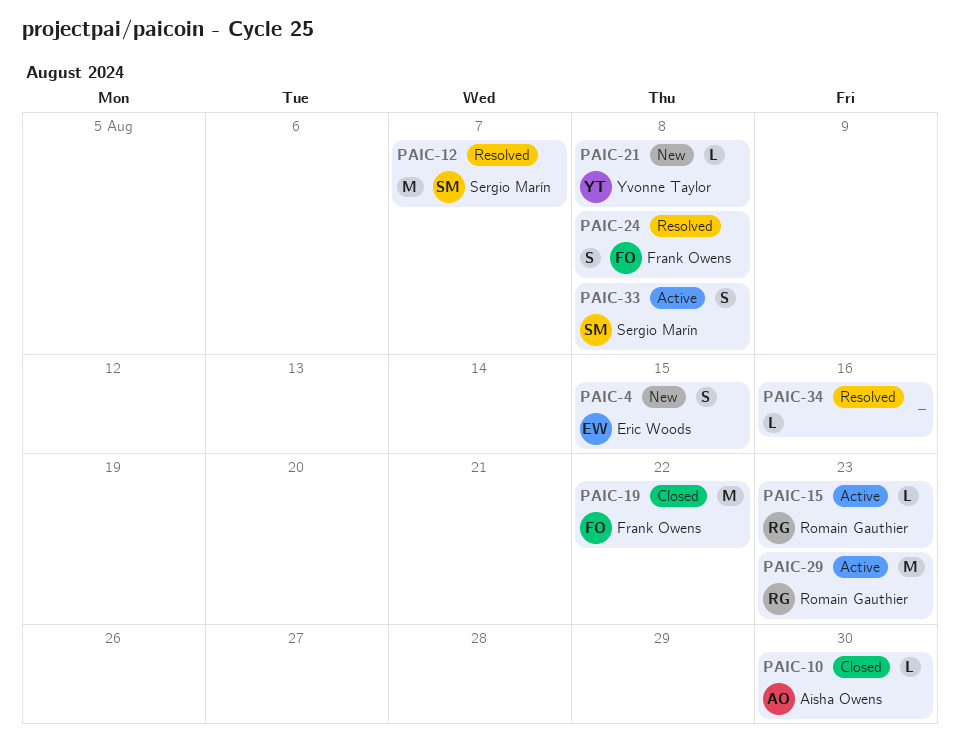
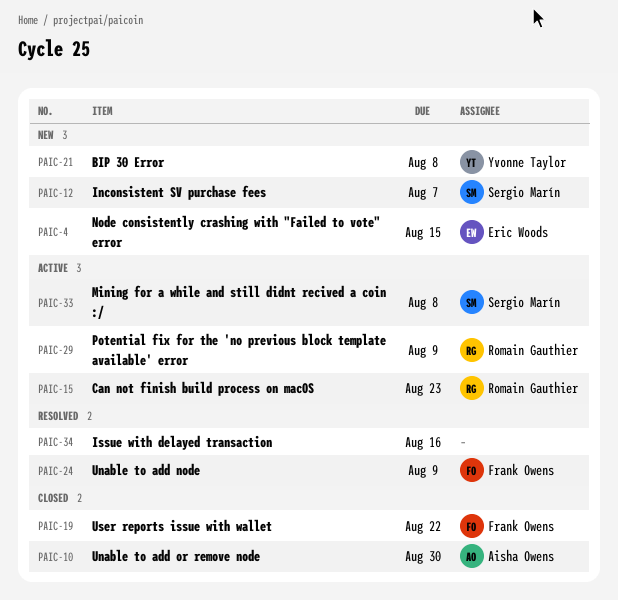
PAIC-12, status: Resolved -> New
PAIC-24, due: Aug 8 -> Aug 9
PAIC-29, due: Aug 23 -> Aug 9

